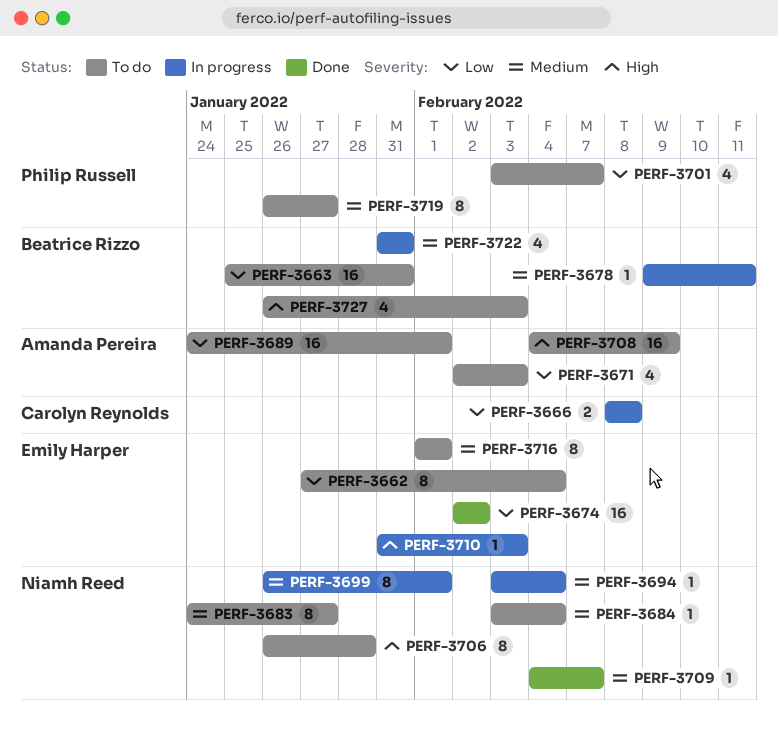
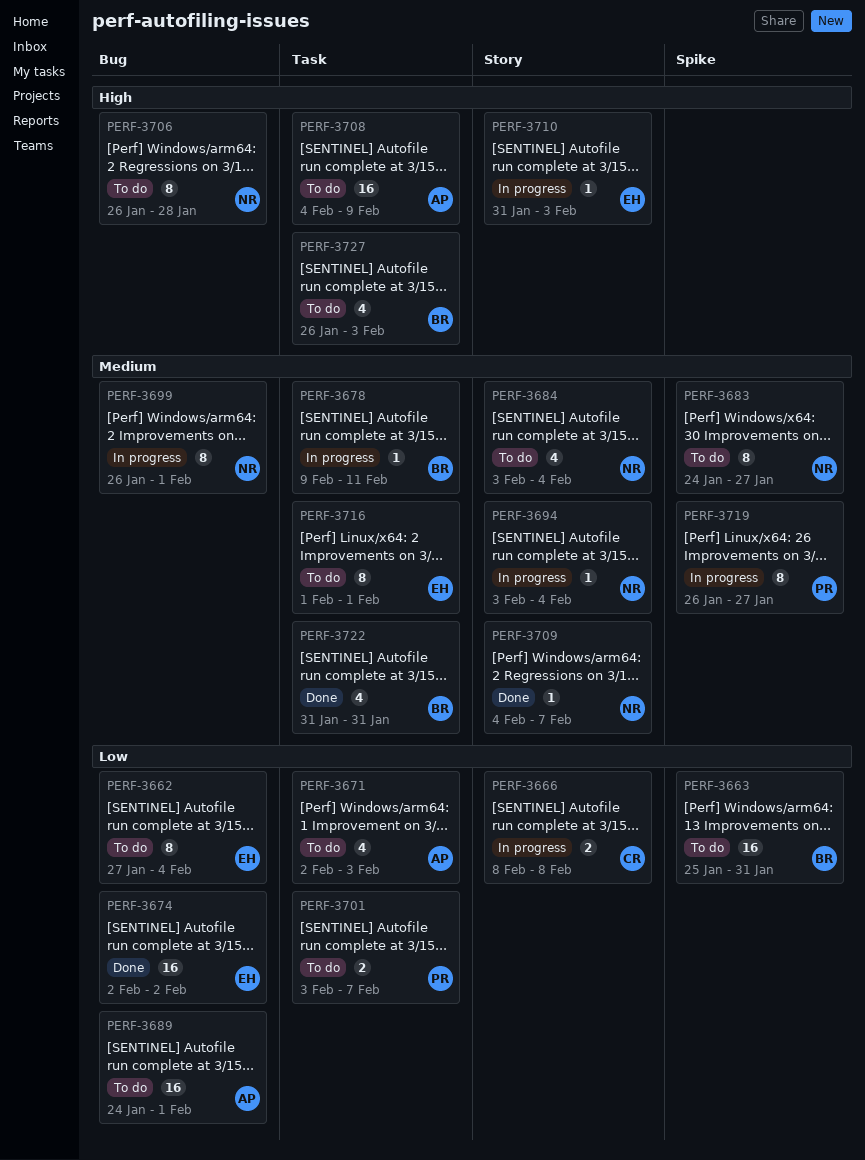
PERF-3684, estimate: 1 -> 4
PERF-3701, estimate: 4 -> 2
PERF-3719, status: To do -> In progress
PERF-3722, status: In progress -> Done

